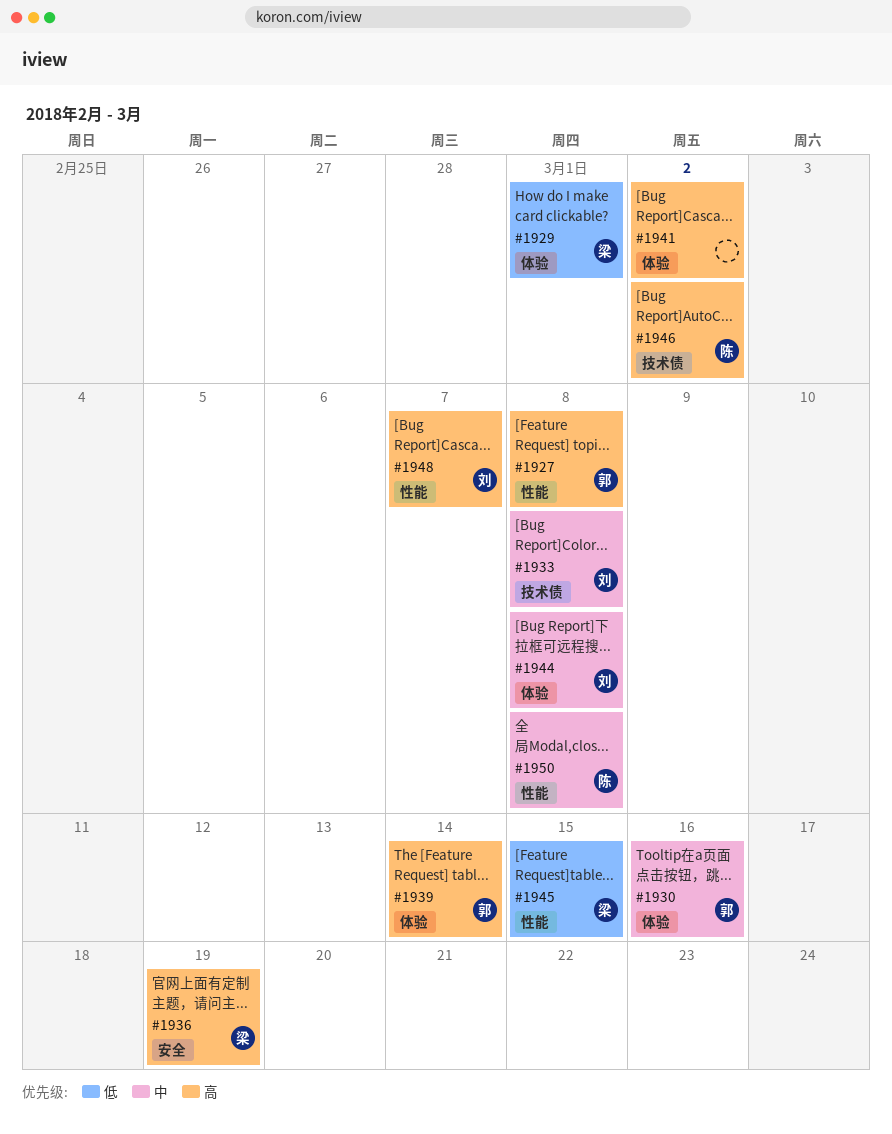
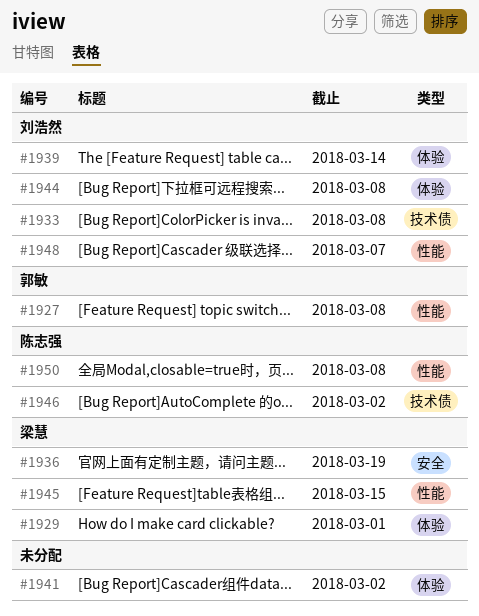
#1930: present -> none
#1939, owner: 郭敏 -> 刘浩然

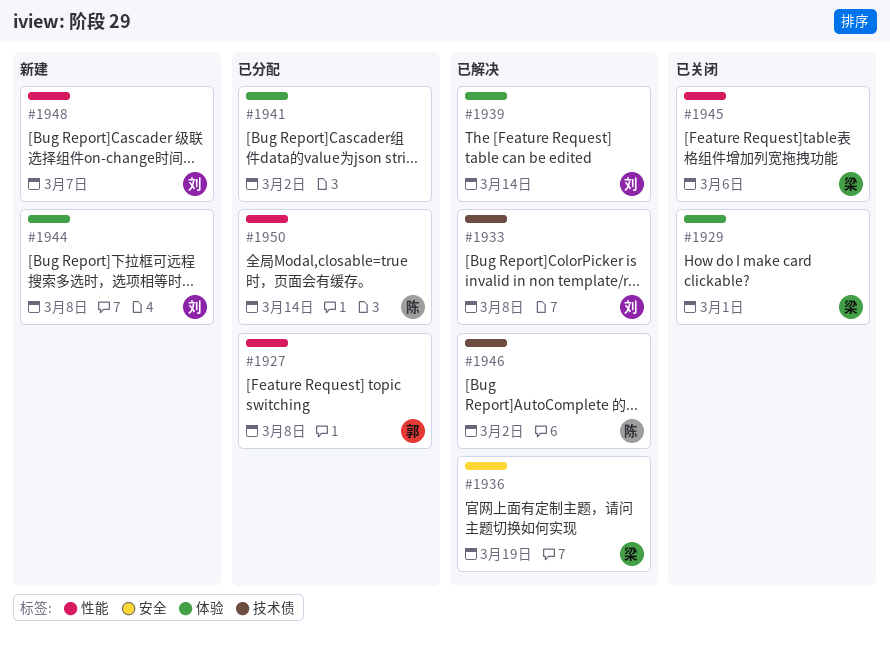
#1945, due: Mar 15 -> Mar 6
#1950, due: Mar 8 -> Mar 14

